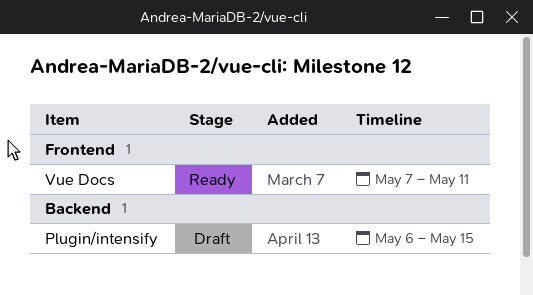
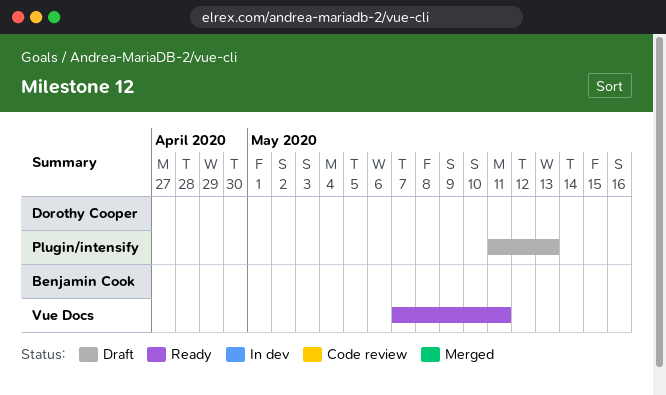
Plugin/intensify, start: May 6 -> May 11
Plugin/intensify, due: May 15 -> May 13

